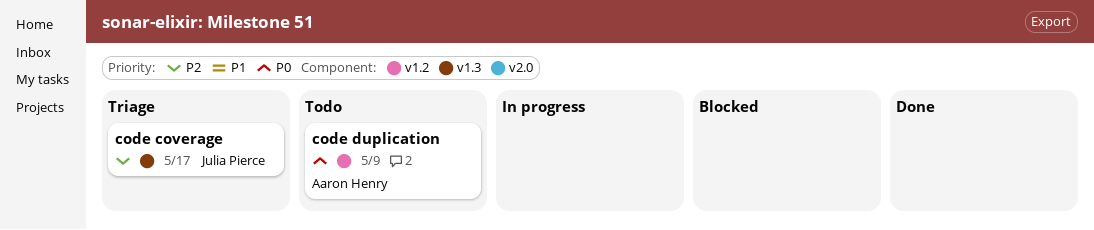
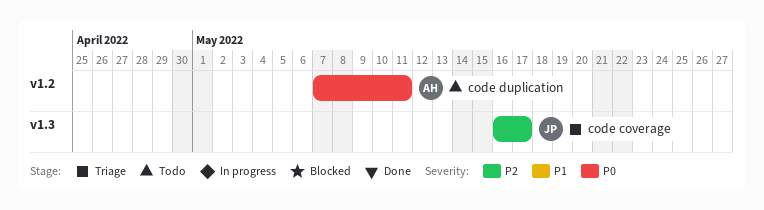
code duplication, due: May 9 -> May 11

